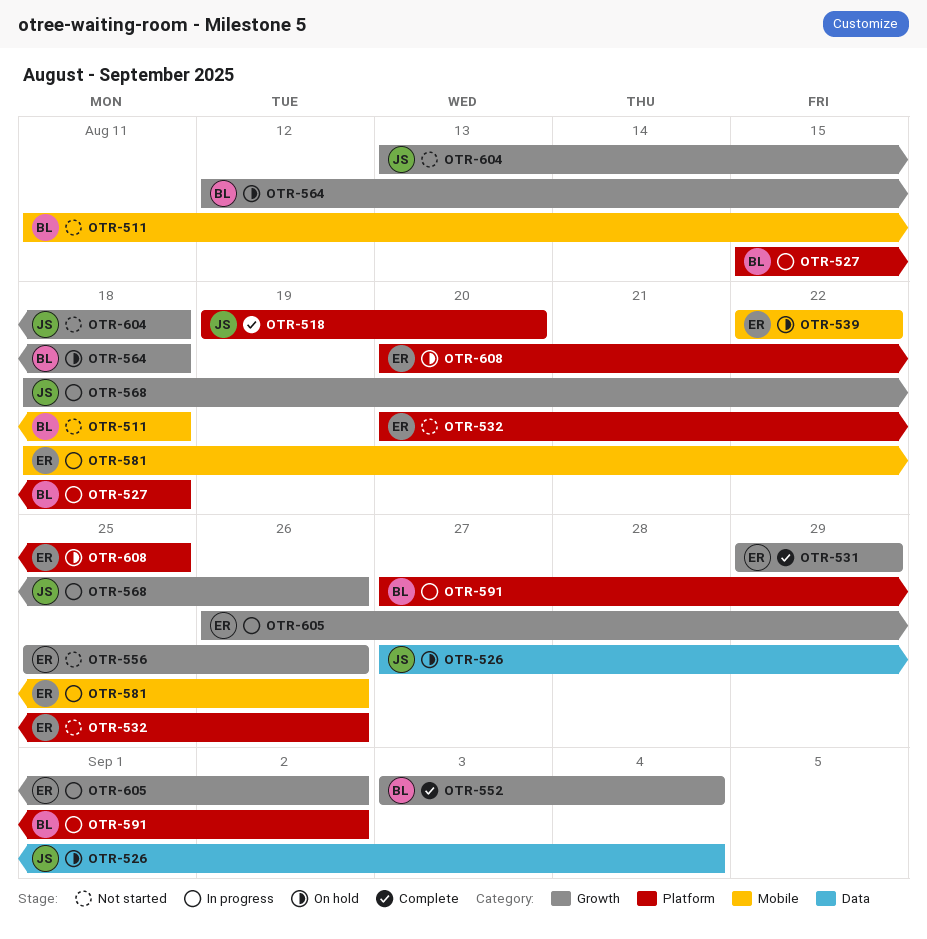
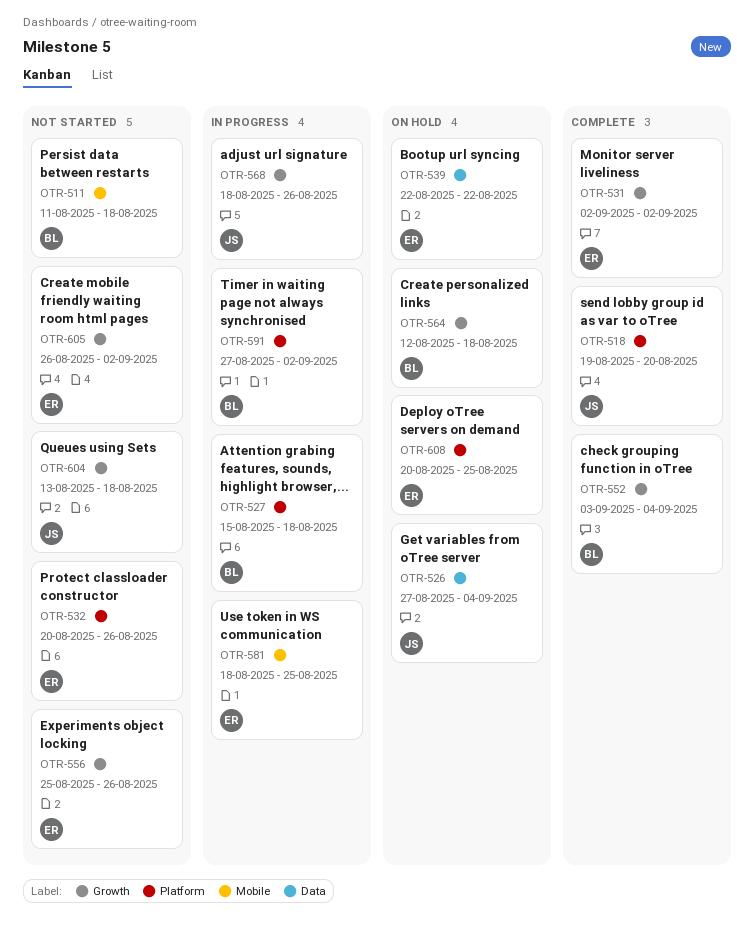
OTR-531, start: Aug 29 -> Sep 2
OTR-531, due: Aug 29 -> Sep 2
OTR-539, label: Mobile -> Data
OTR-581, due: Aug 26 -> Aug 25
OTR-605, status: In progress -> Not started

